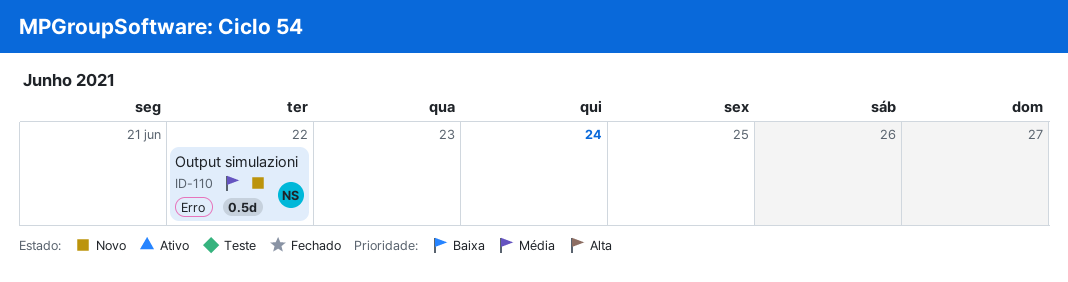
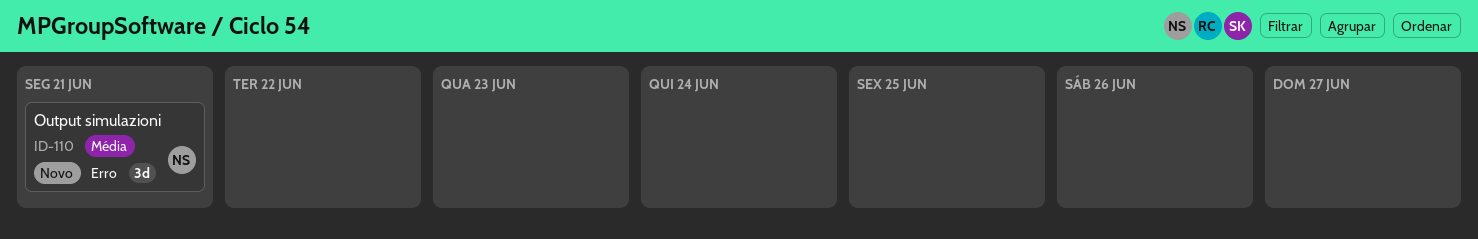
ID-110, estimate: 0.5d -> 3d
ID-110, due: Jun 22 -> Jun 21

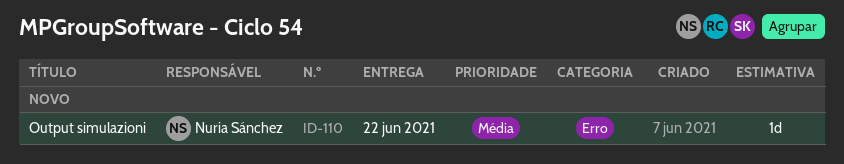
ID-110, estimate: 3d -> 1d
ID-110, due: Jun 21 -> Jun 22

